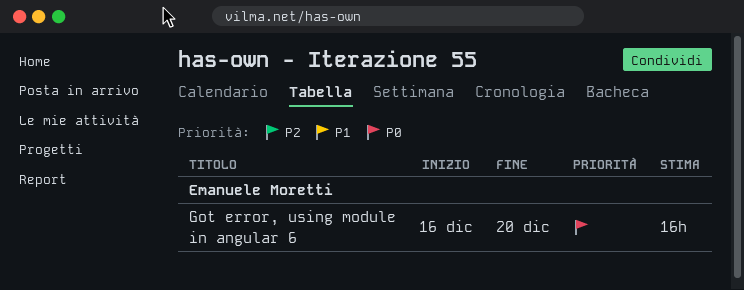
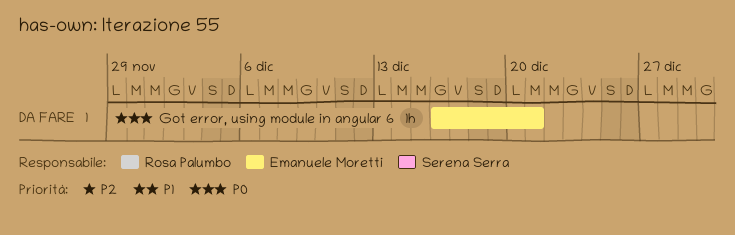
Got error, using module in angular 6, estimate: 16h -> 1h
Got error, using module in angular 6, due: Dec 20 -> Dec 21

